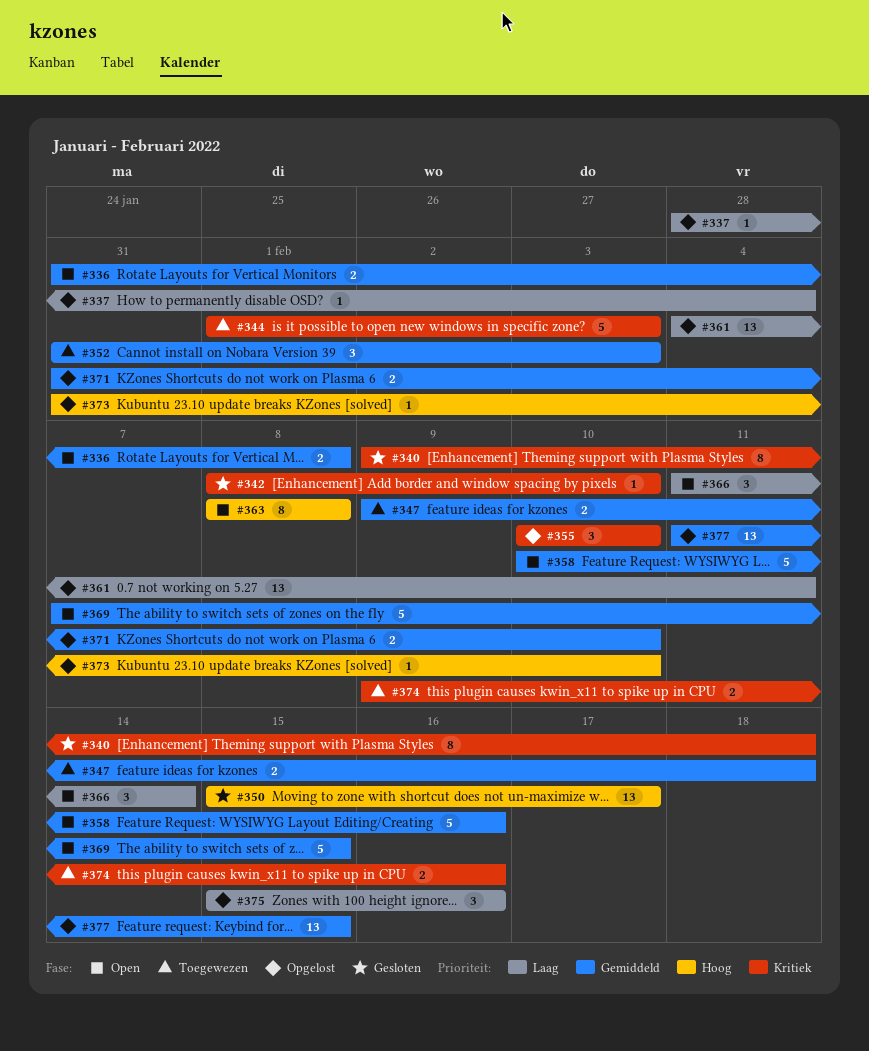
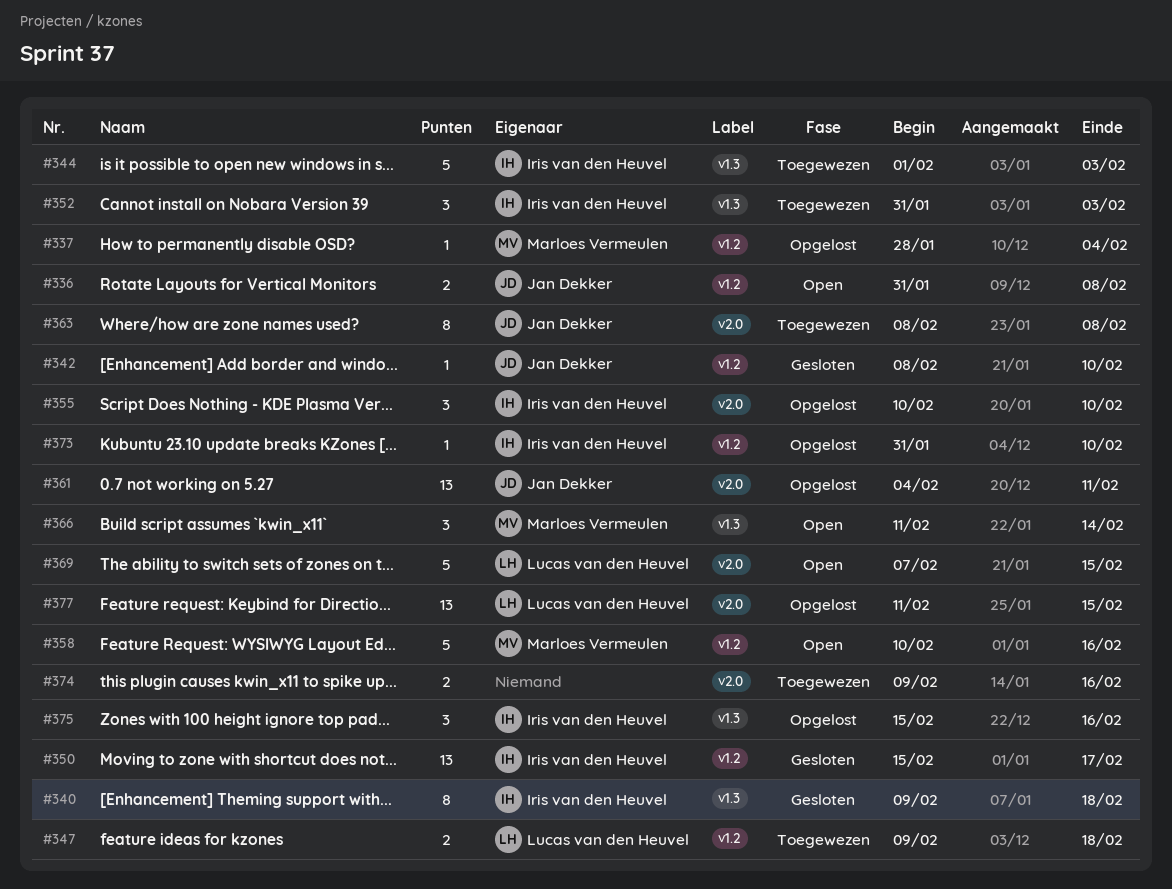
#363, status: Open -> Toegewezen
#371: present -> none

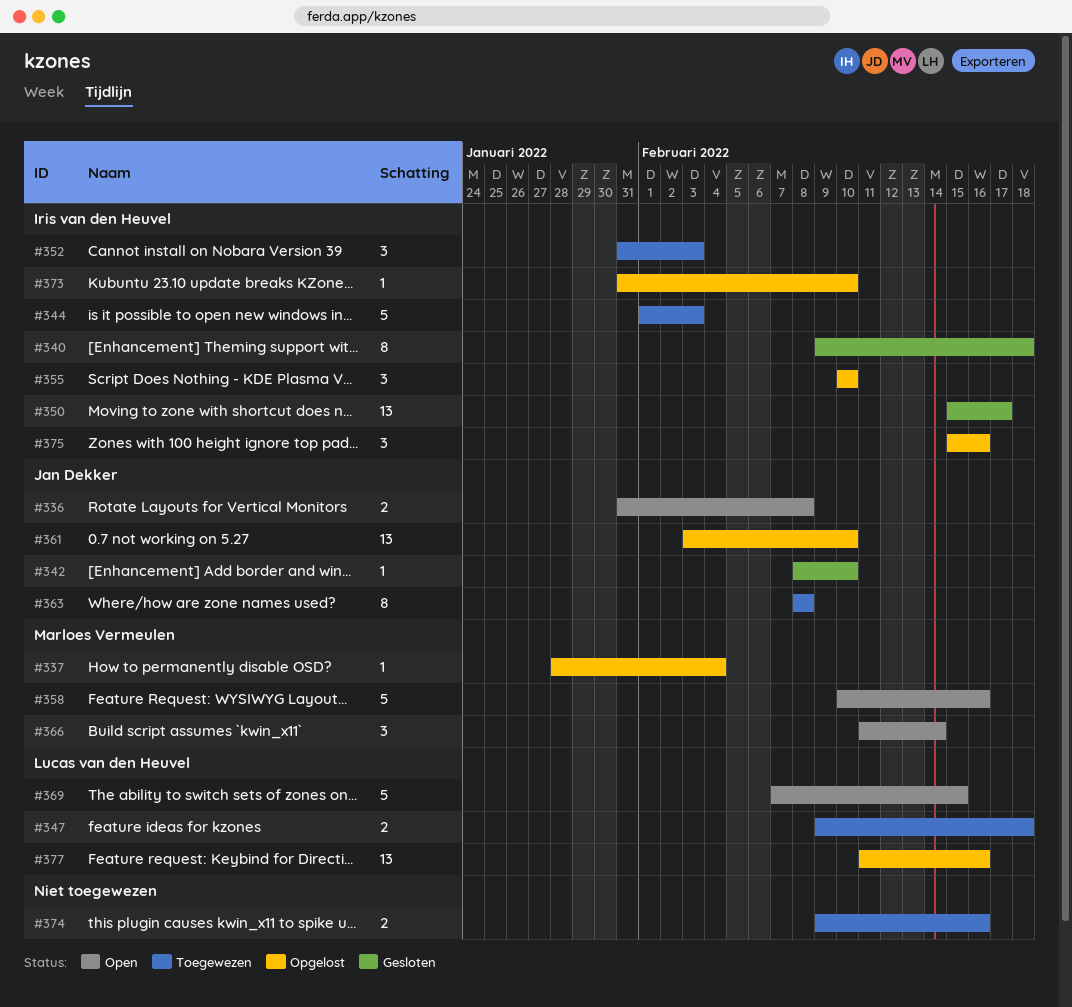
#361, start: Feb 4 -> Feb 3
#361, due: Feb 11 -> Feb 10
#377, due: Feb 15 -> Feb 16

